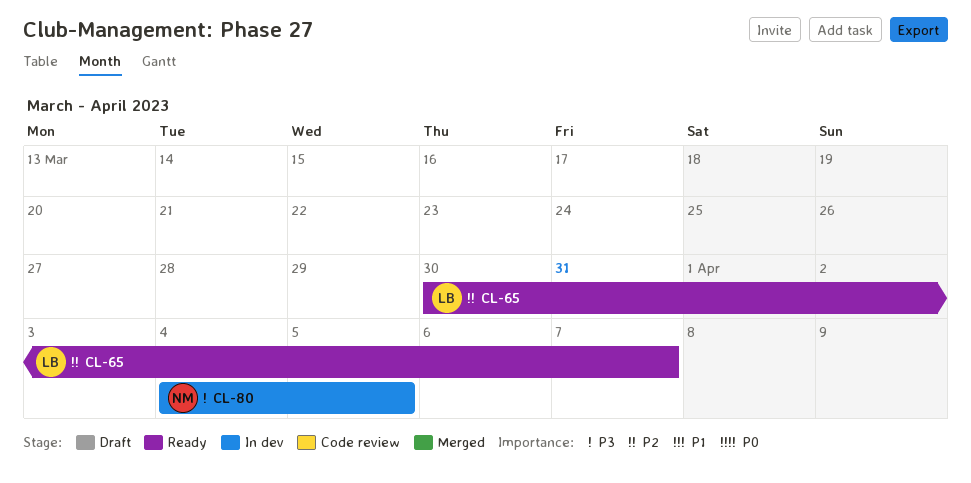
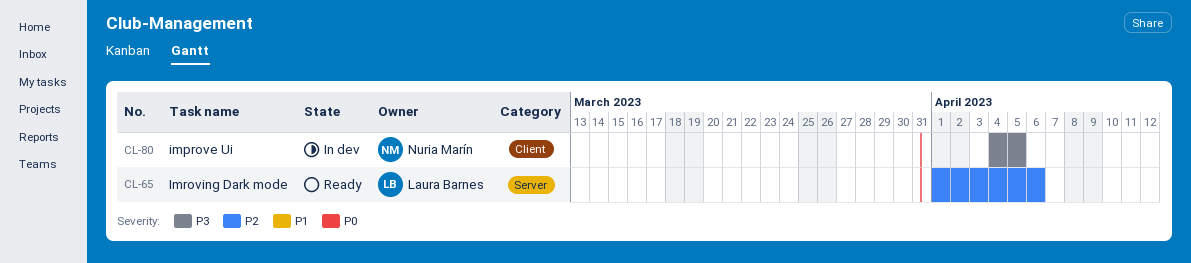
CL-65, start: Mar 30 -> Apr 1
CL-65, due: Apr 7 -> Apr 6

